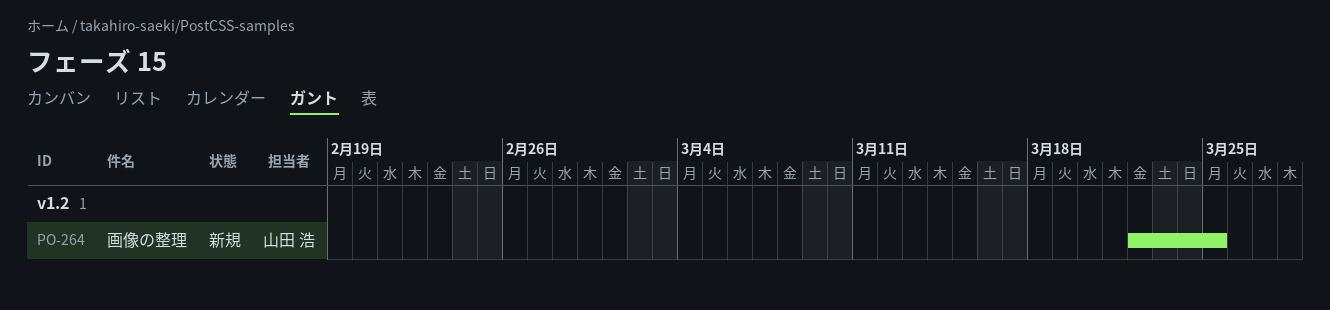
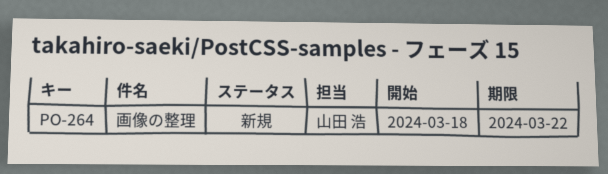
PO-264, start: Mar 22 -> Mar 18
PO-264, due: Mar 25 -> Mar 22

